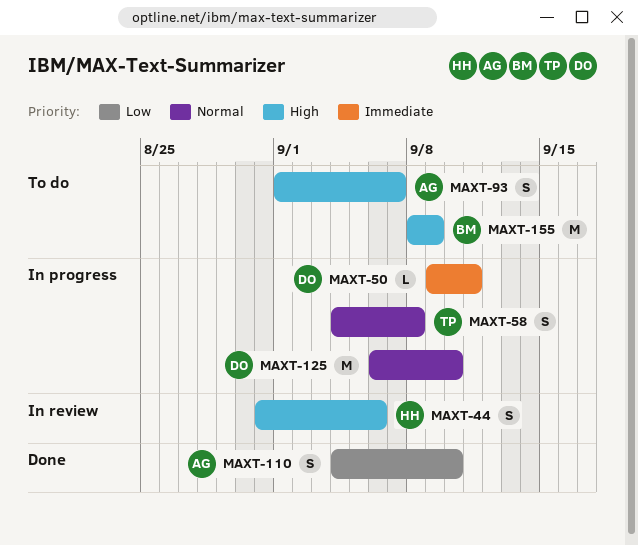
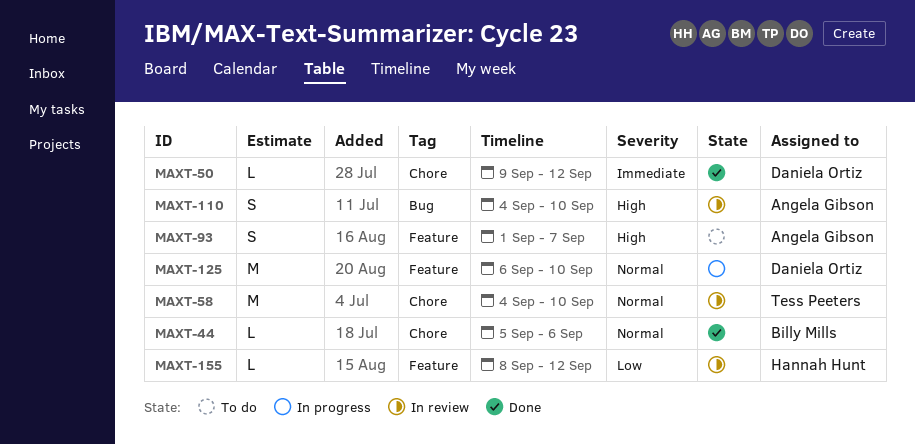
MAXT-44, status: In review -> Done
MAXT-44, owner: Hannah Hunt -> Billy Mills
MAXT-44, priority: High -> Normal
MAXT-44, estimate: S -> L
MAXT-44, start: Aug 31 -> Sep 5
MAXT-50, status: In progress -> Done
MAXT-50, due: Sep 11 -> Sep 12
MAXT-58, status: In progress -> In review
MAXT-58, estimate: S -> M
MAXT-58, due: Sep 8 -> Sep 10
MAXT-110, status: Done -> In review
MAXT-110, priority: Low -> High
MAXT-155, status: To do -> In review
MAXT-155, owner: Billy Mills -> Hannah Hunt
MAXT-155, priority: High -> Low
MAXT-155, estimate: M -> L
MAXT-155, due: Sep 9 -> Sep 12

